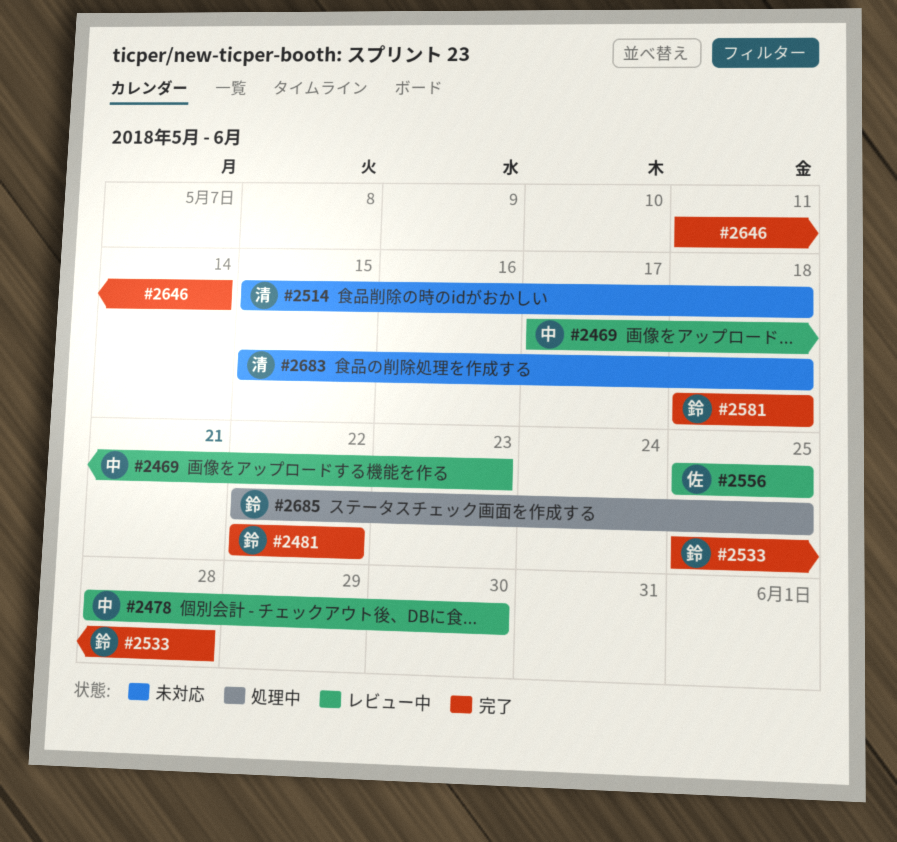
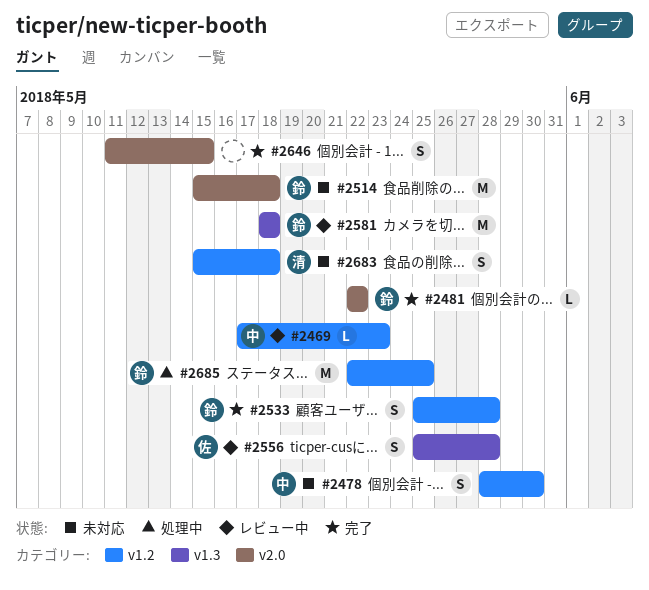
#2478, status: レビュー中 -> 未対応
#2514, owner: 清 -> 鈴
#2556, due: May 25 -> May 28
#2581, status: 完了 -> レビュー中
#2646, due: May 14 -> May 15

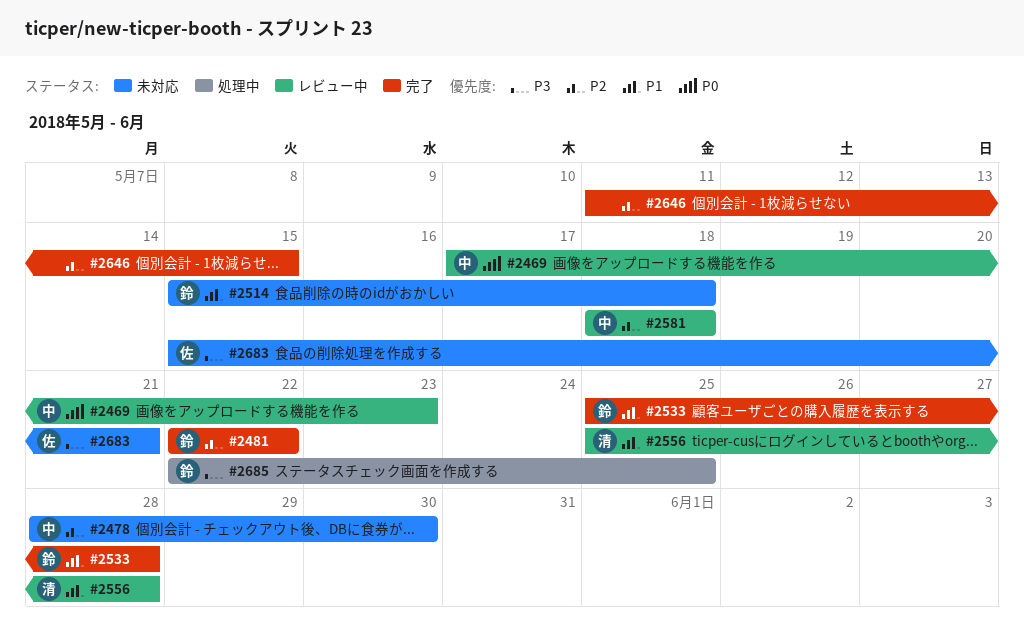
#2556, owner: 佐 -> 清
#2581, owner: 鈴 -> 中
#2683, owner: 清 -> 佐
#2683, due: May 18 -> May 21

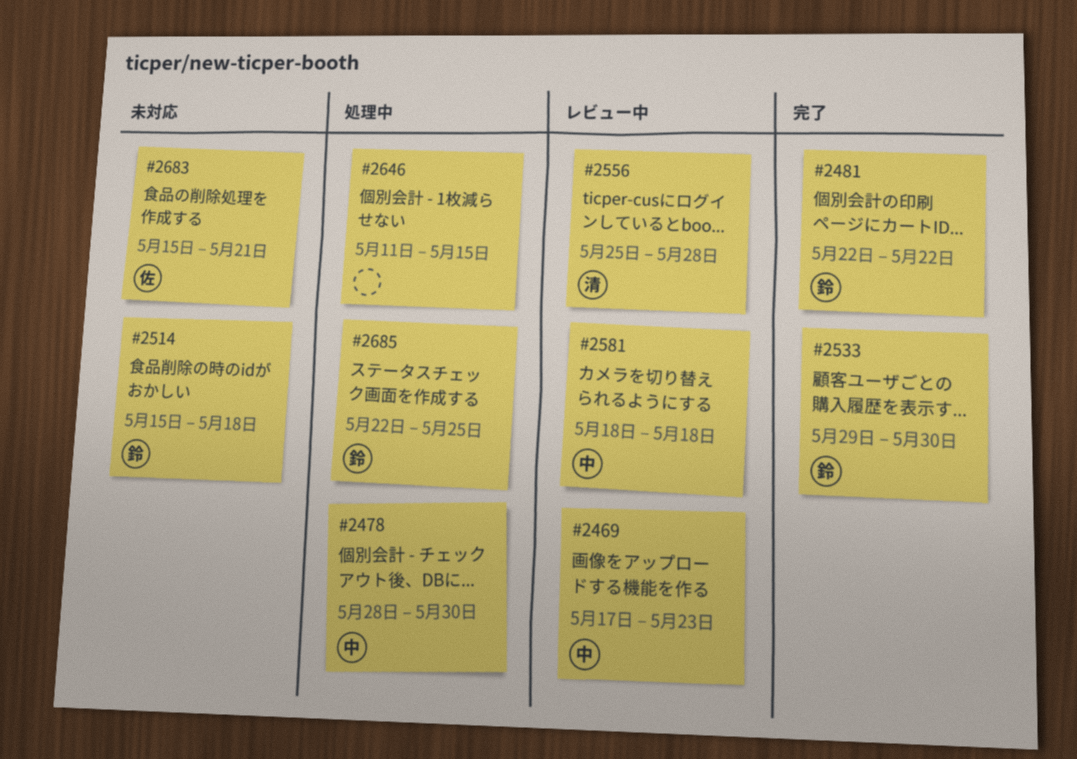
#2478, status: 未対応 -> 処理中
#2533, start: May 25 -> May 29
#2533, due: May 28 -> May 30
#2646, status: 完了 -> 処理中

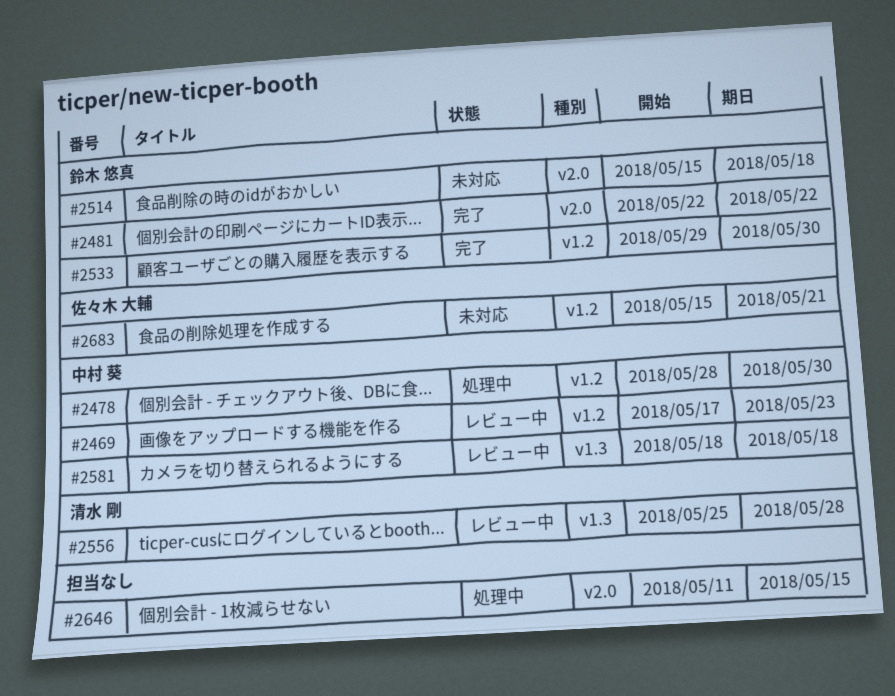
#2685: present -> none

